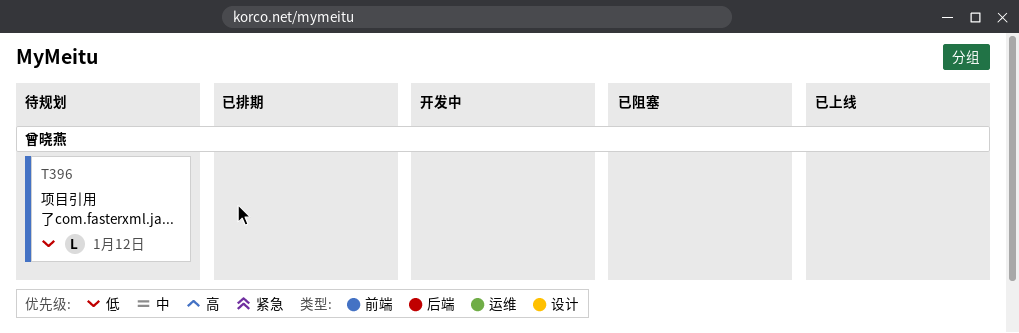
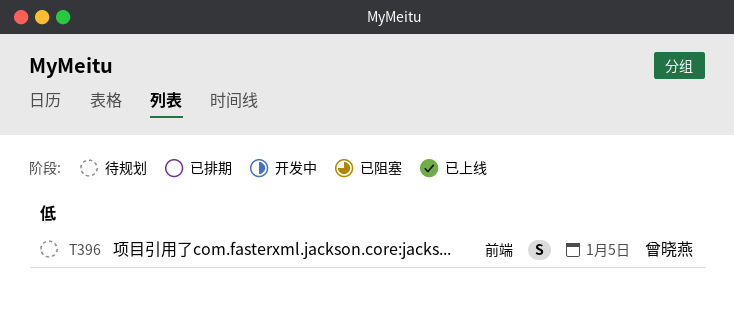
T396, estimate: L -> S
T396, due: Jan 12 -> Jan 5

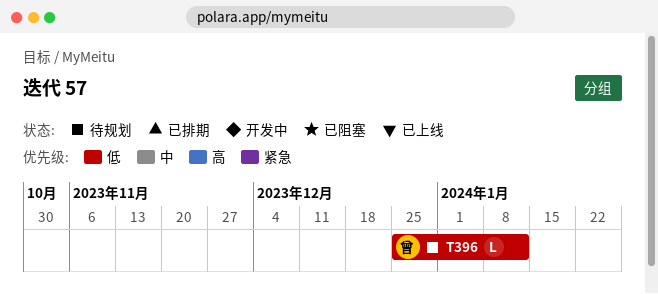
T396, estimate: S -> L
T396, due: Jan 5 -> Jan 12

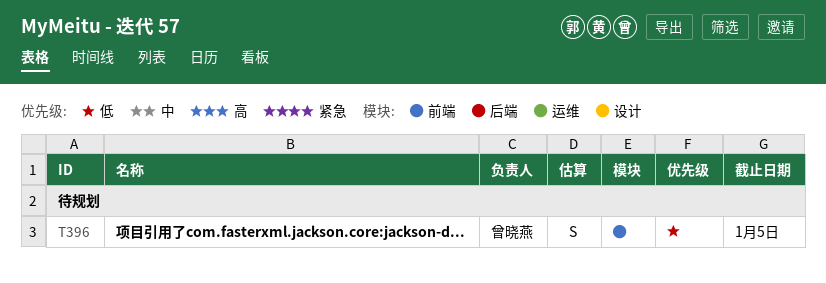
T396, estimate: L -> S
T396, due: Jan 12 -> Jan 5

